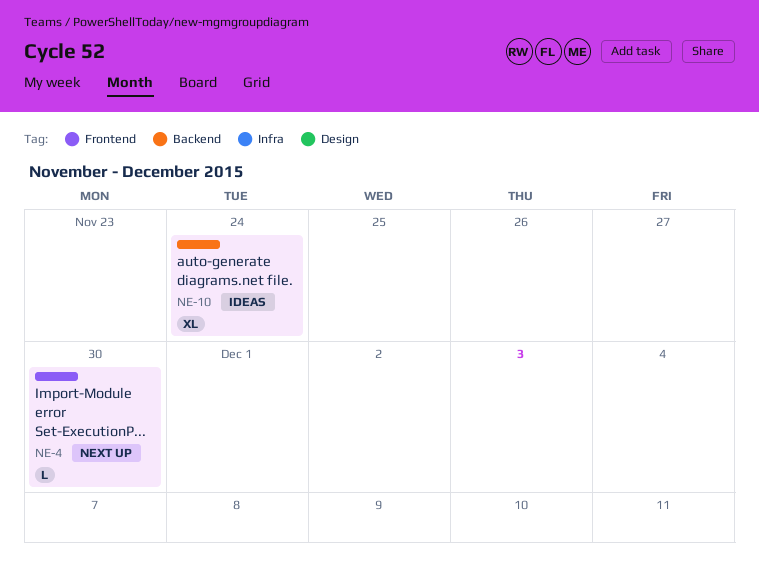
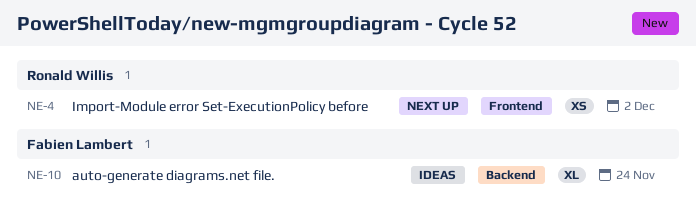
NE-4, estimate: L -> XS
NE-4, due: Nov 30 -> Dec 2

